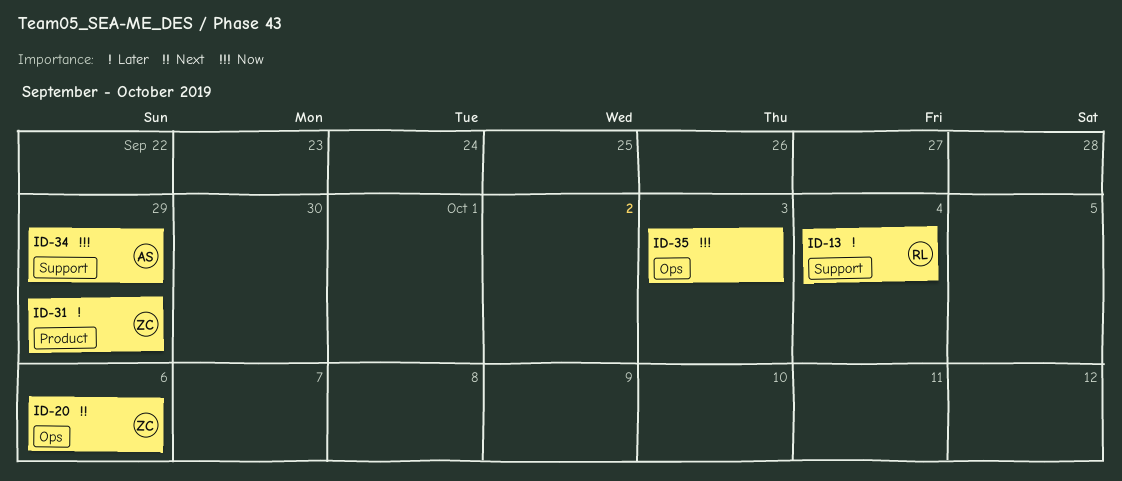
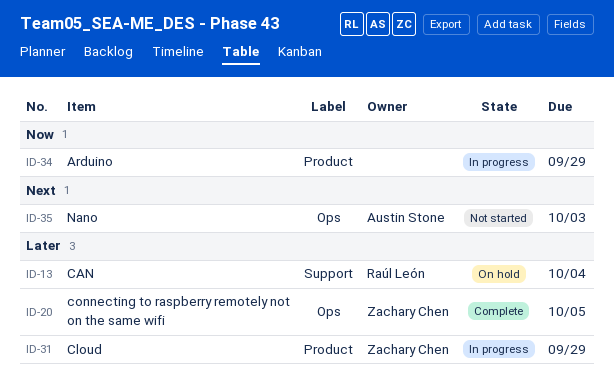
ID-20, priority: Next -> Later
ID-20, due: Oct 6 -> Oct 5
ID-34, owner: Austin Stone -> none
ID-34, label: Support -> Product
ID-35, owner: none -> Austin Stone
ID-35, priority: Now -> Next

